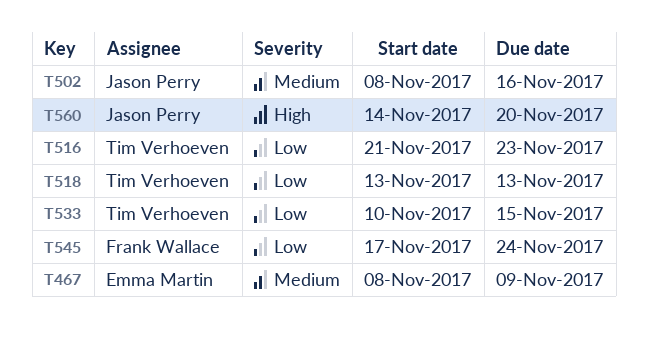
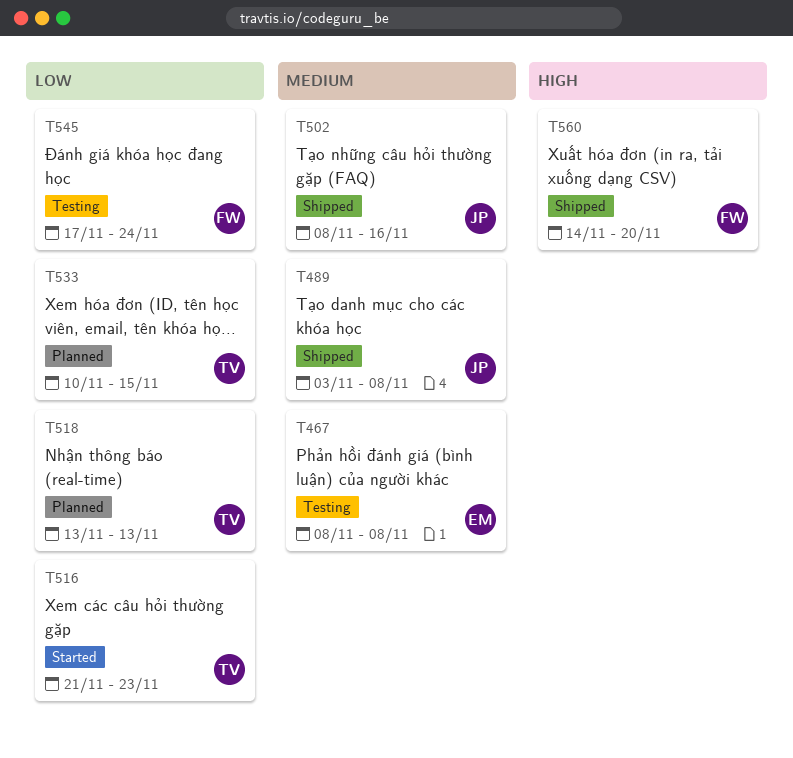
T467, due: Nov 9 -> Nov 8
T489: none -> present
T560, owner: Jason Perry -> Frank Wallace

